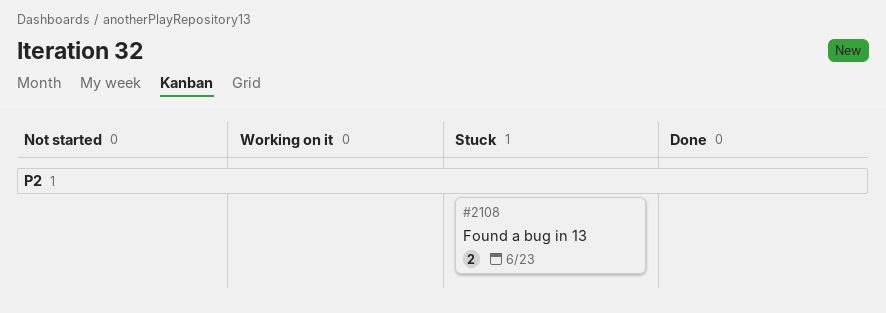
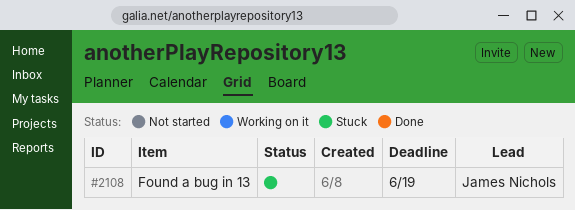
#2108, due: Jun 23 -> Jun 19

